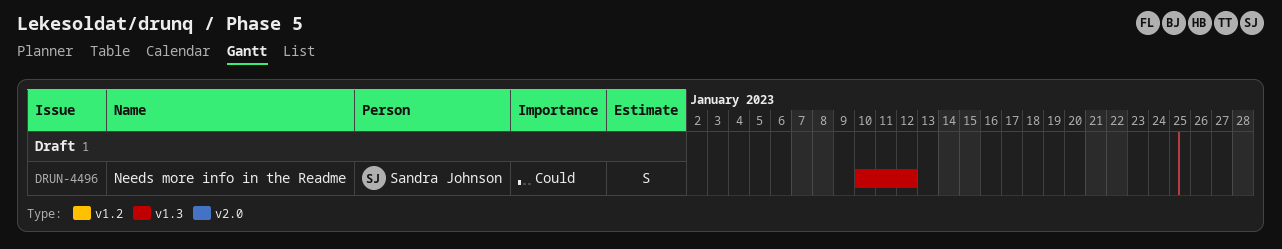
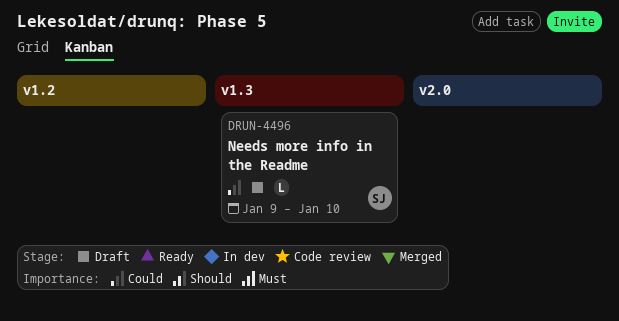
DRUN-4496, estimate: S -> L
DRUN-4496, start: Jan 10 -> Jan 9
DRUN-4496, due: Jan 12 -> Jan 10

